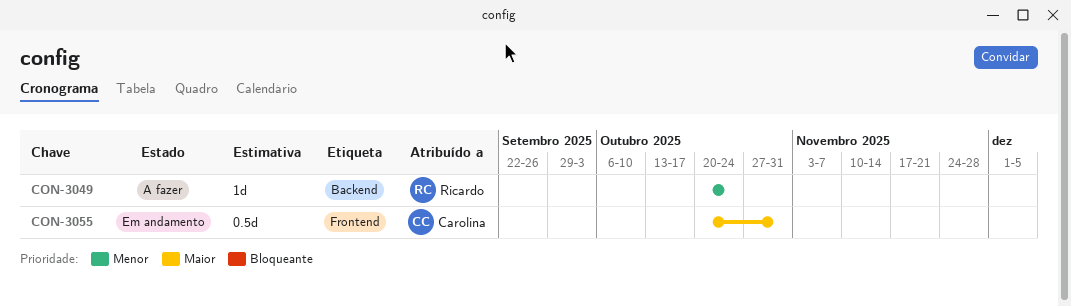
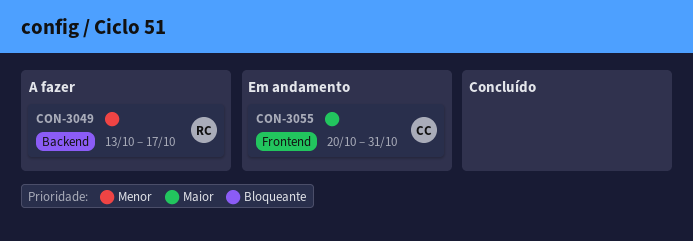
CON-3049, start: Oct 20 -> Oct 13
CON-3049, due: Oct 24 -> Oct 17

